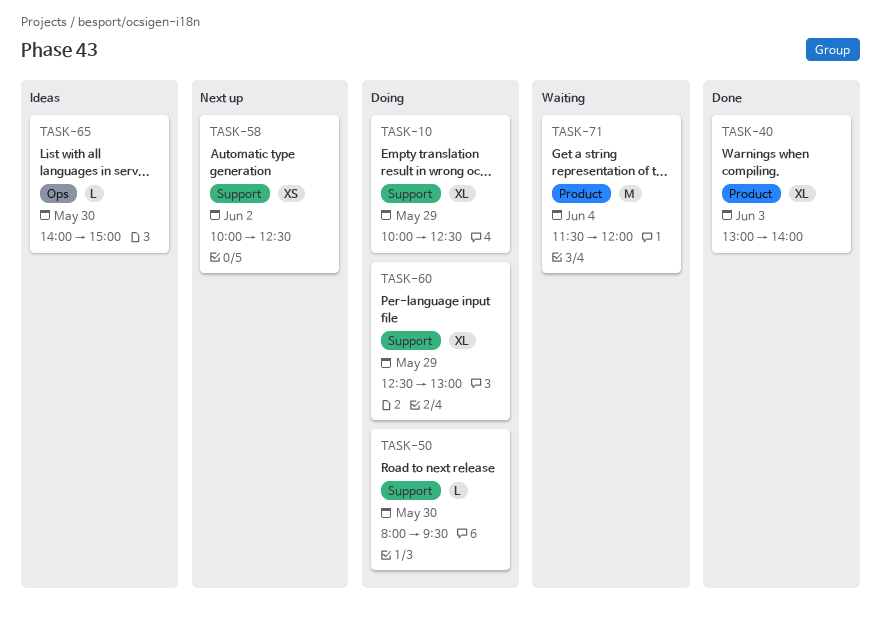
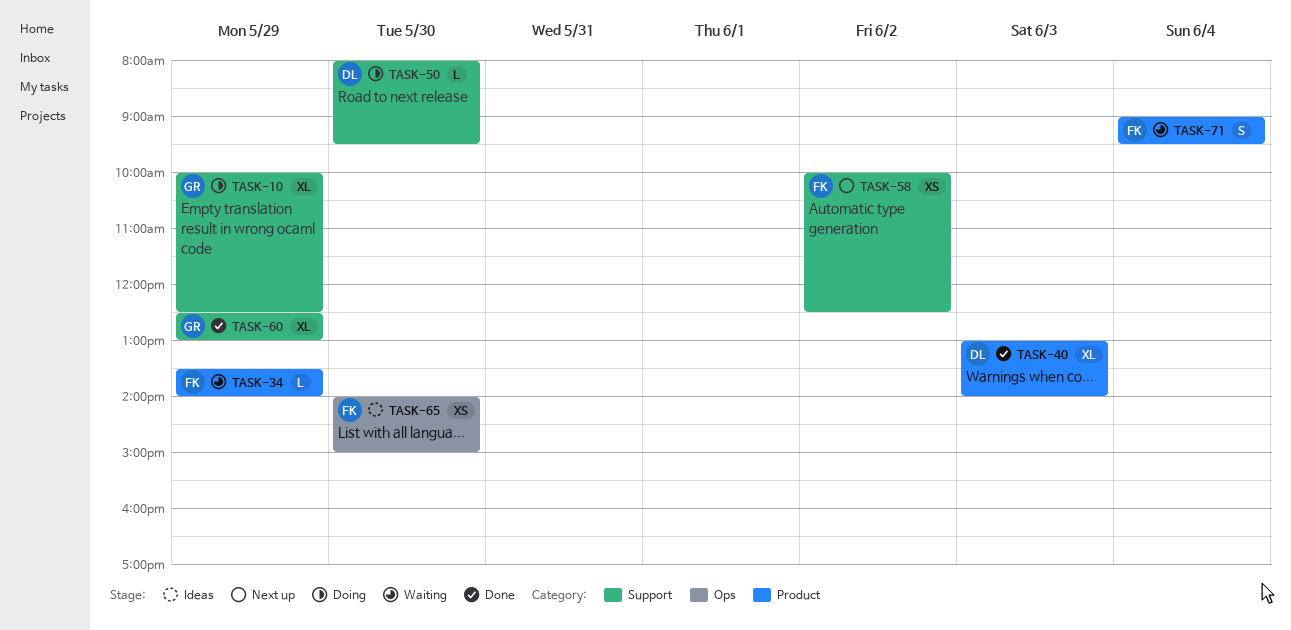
TASK-34: none -> present
TASK-60, status: Doing -> Done
TASK-65, estimate: L -> XS
TASK-71, estimate: M -> S
TASK-71, begins: 11:30 -> 09:00
TASK-71, ends: 12:00 -> 09:30

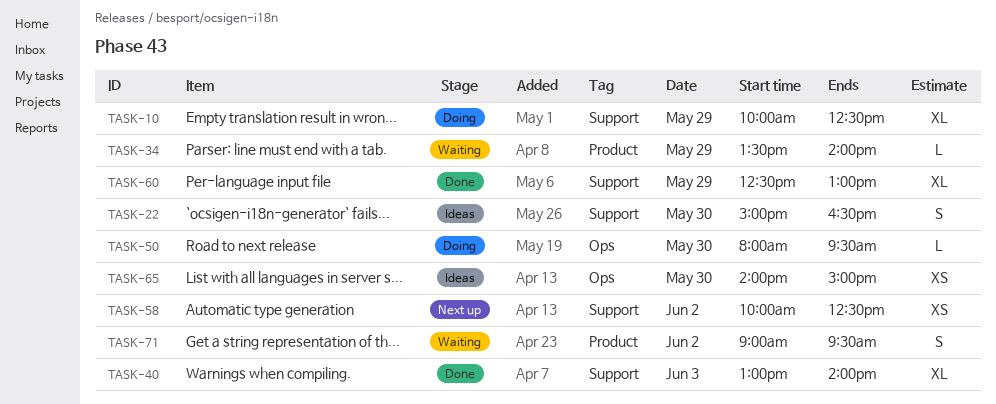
TASK-22: none -> present
TASK-40, label: Product -> Support
TASK-50, label: Support -> Ops
TASK-71, day: Jun 4 -> Jun 2

